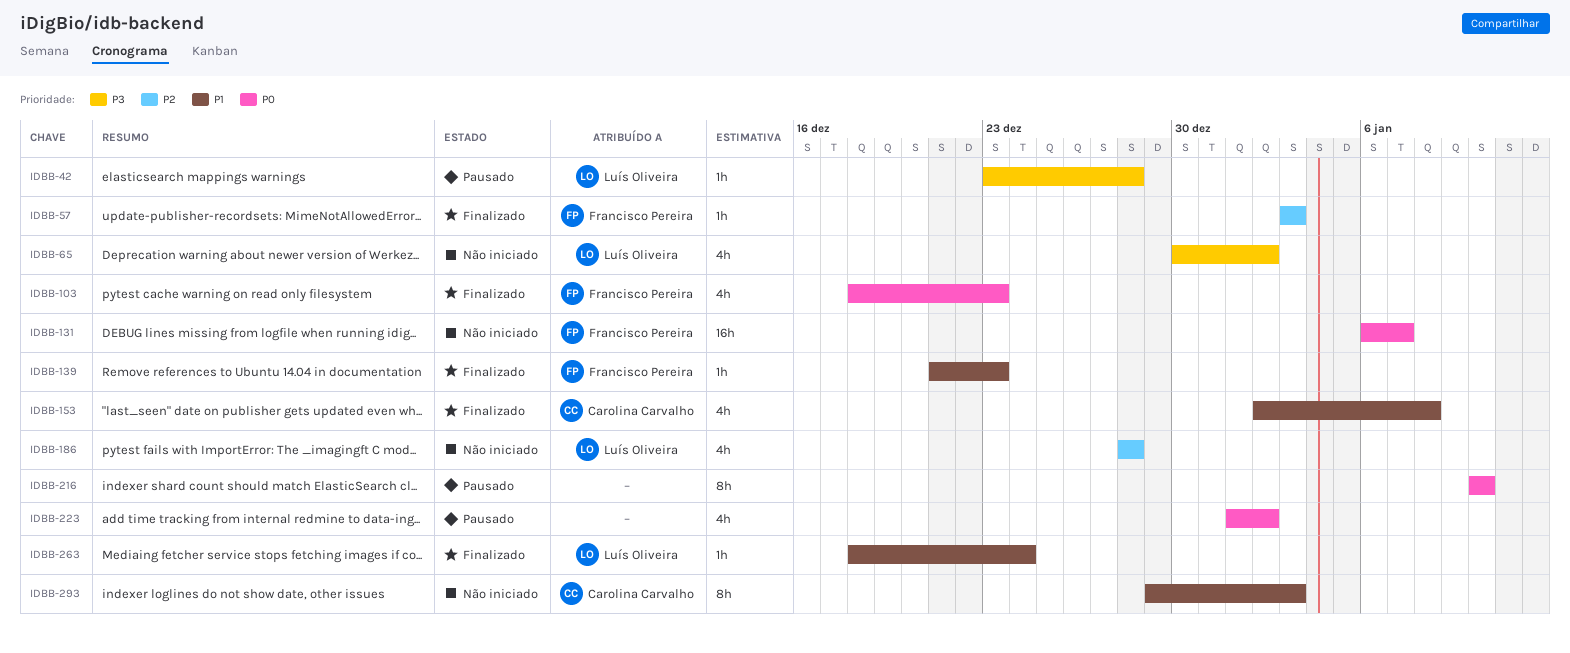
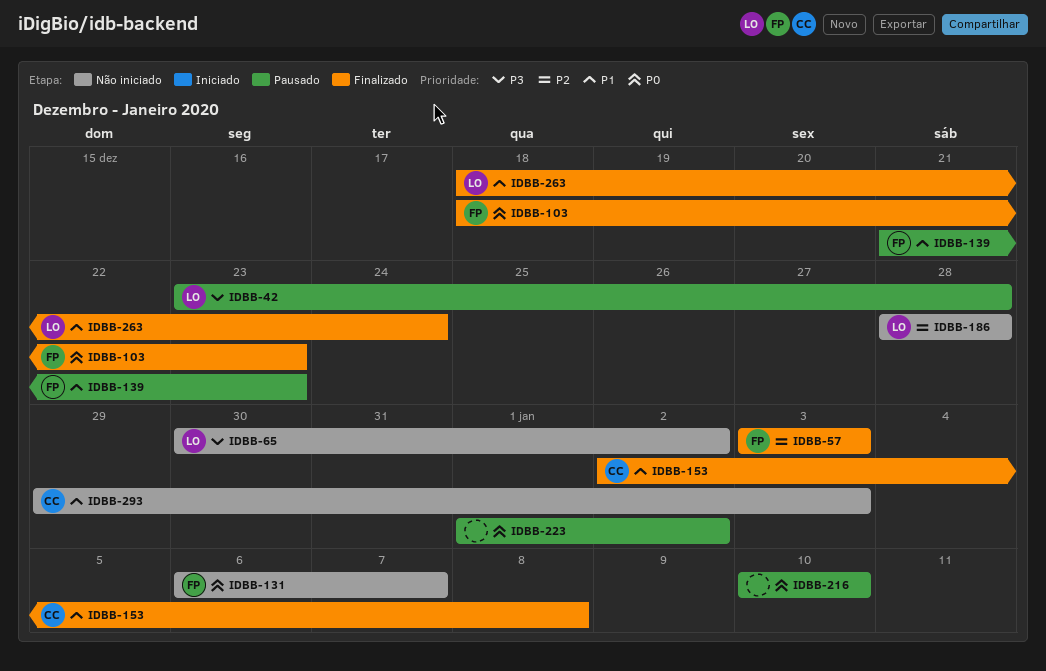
IDBB-139, status: Finalizado -> Pausado

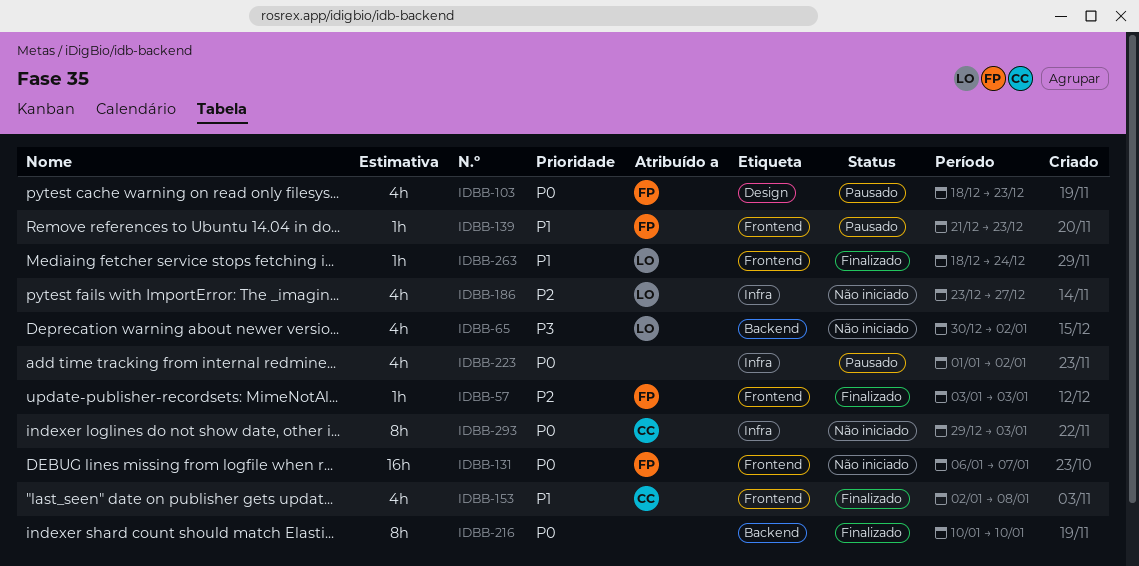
IDBB-42: present -> none
IDBB-103, status: Finalizado -> Pausado
IDBB-186, start: Dec 28 -> Dec 23
IDBB-186, due: Dec 28 -> Dec 27
IDBB-216, status: Pausado -> Finalizado
IDBB-293, priority: P1 -> P0

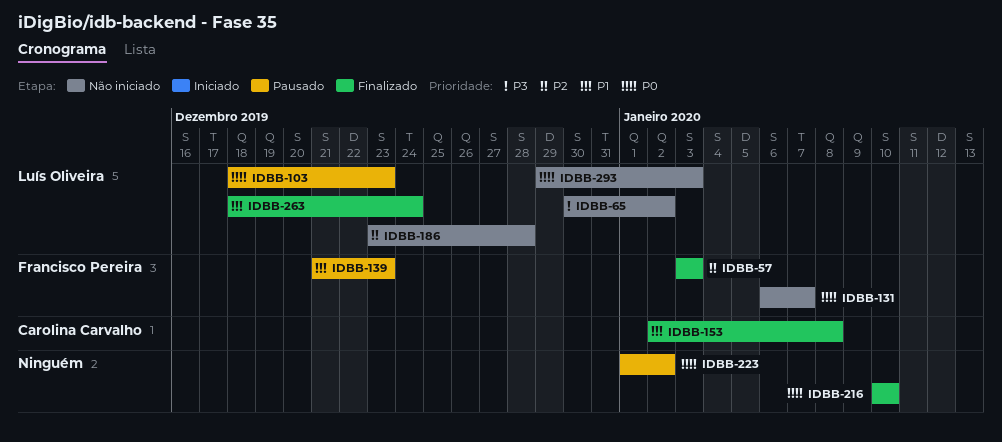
IDBB-103, owner: Francisco Pereira -> Luís Oliveira
IDBB-186, due: Dec 27 -> Dec 28
IDBB-293, owner: Carolina Carvalho -> Luís Oliveira

